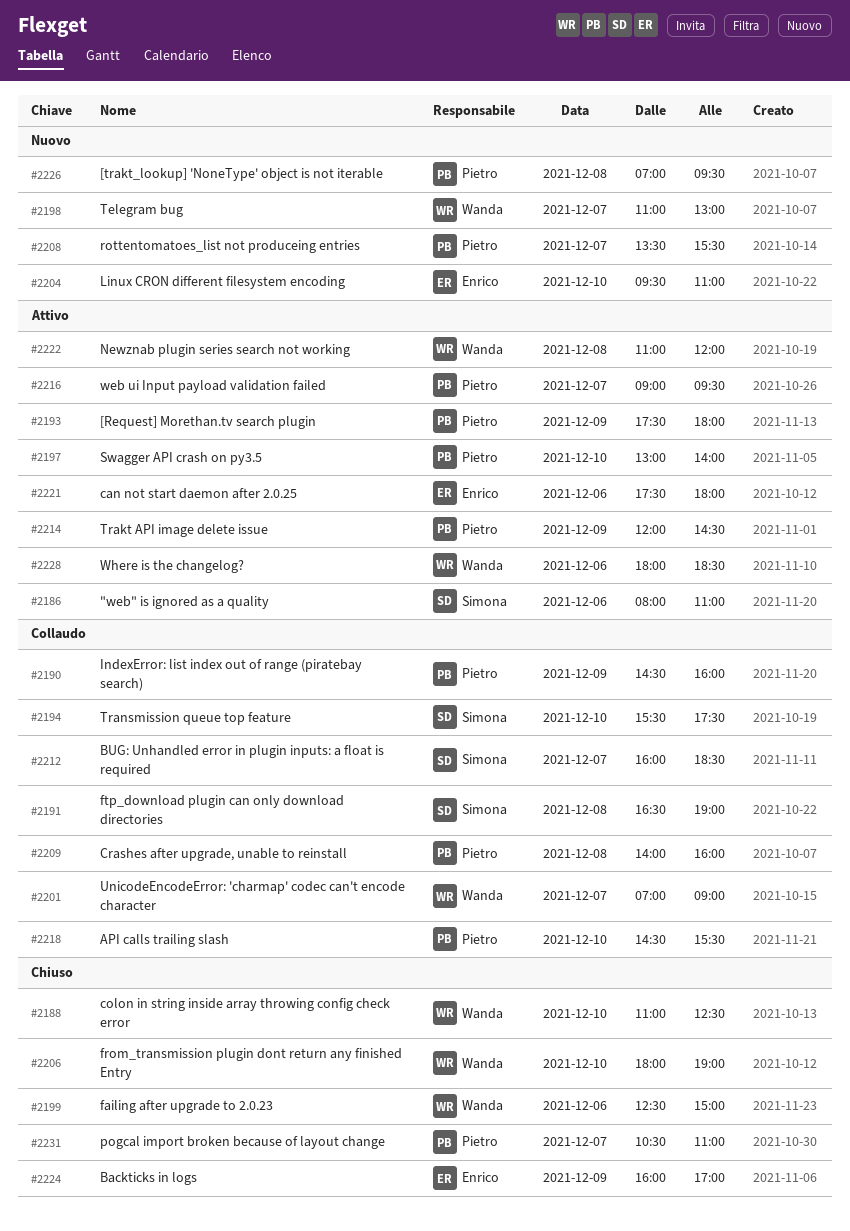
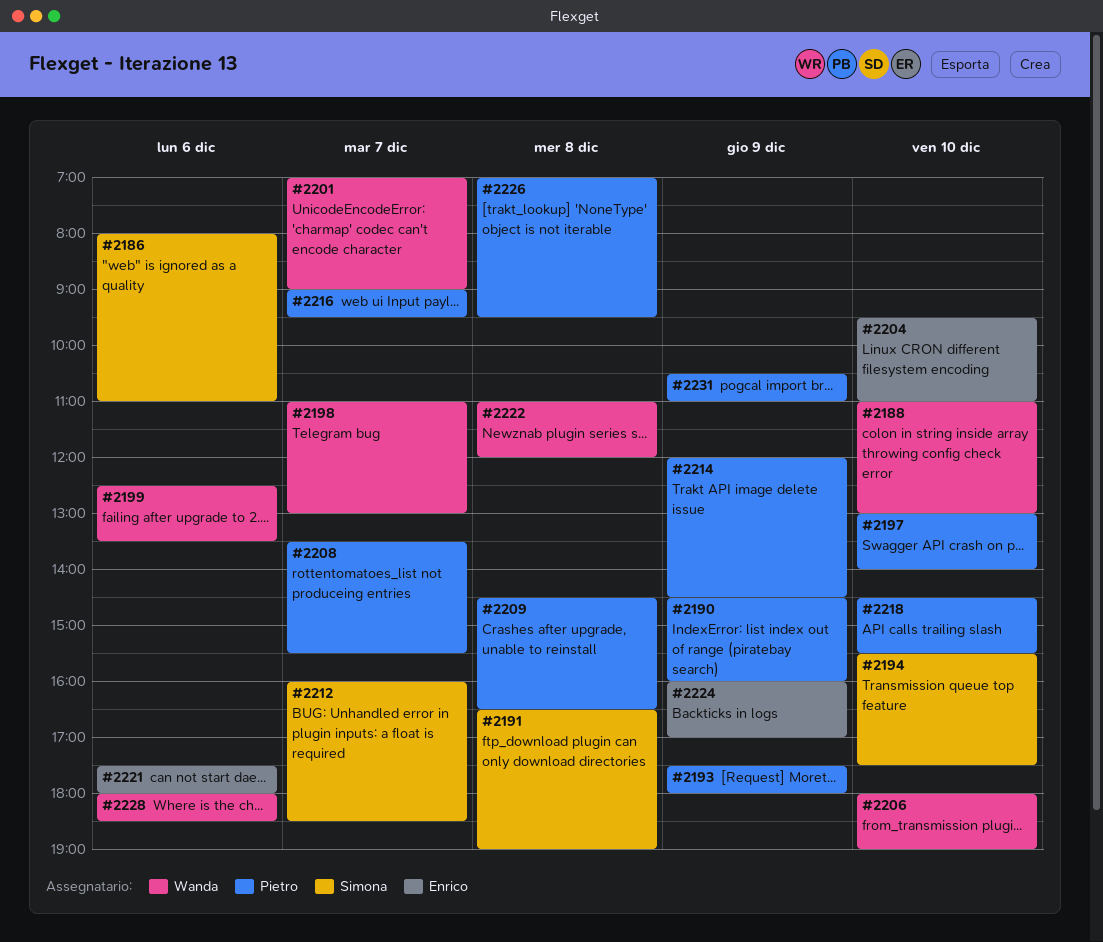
#2188, ends: 12:30 -> 13:00
#2199, ends: 15:00 -> 13:30
#2209, begins: 14:00 -> 14:30
#2209, ends: 16:00 -> 16:30
#2231, day: Dec 7 -> Dec 9

